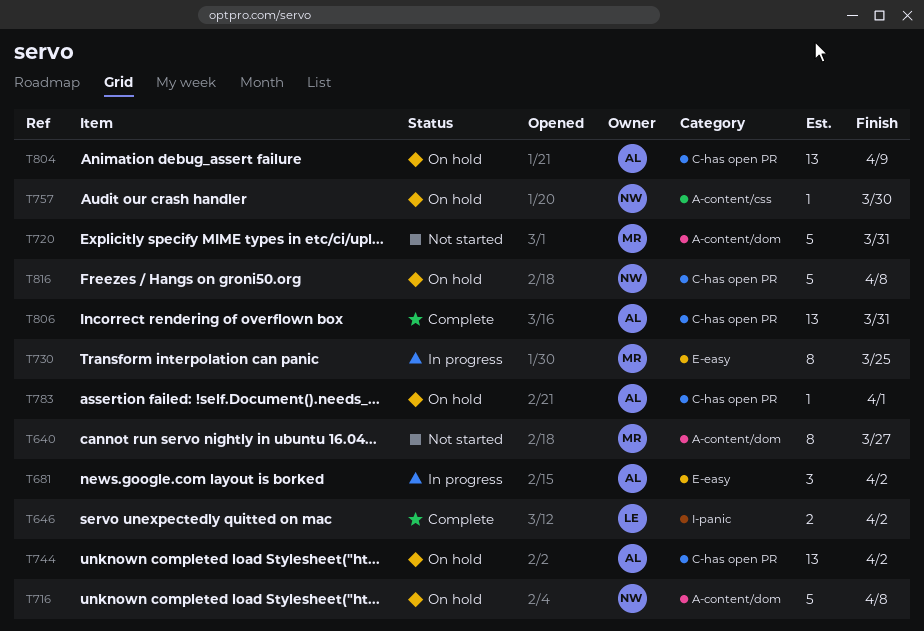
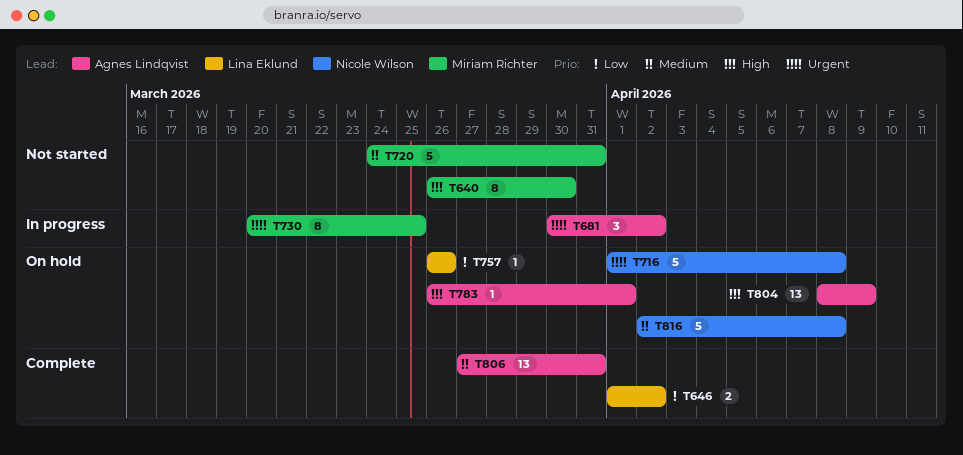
T640, due: Mar 27 -> Mar 30
T744: present -> none
T757, owner: Nicole Wilson -> Lina Eklund
T757, due: Mar 30 -> Mar 26

